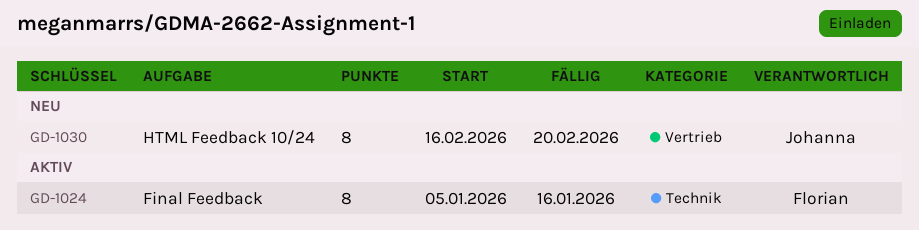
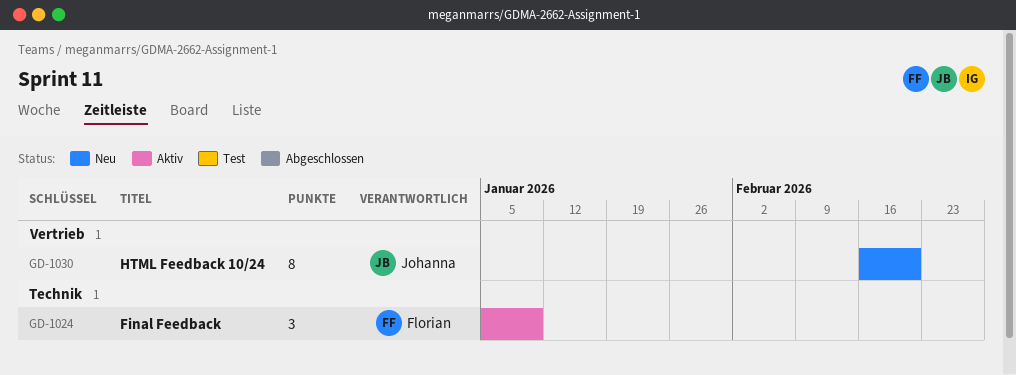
GD-1024, estimate: 8 -> 3
GD-1024, due: Jan 16 -> Jan 9

